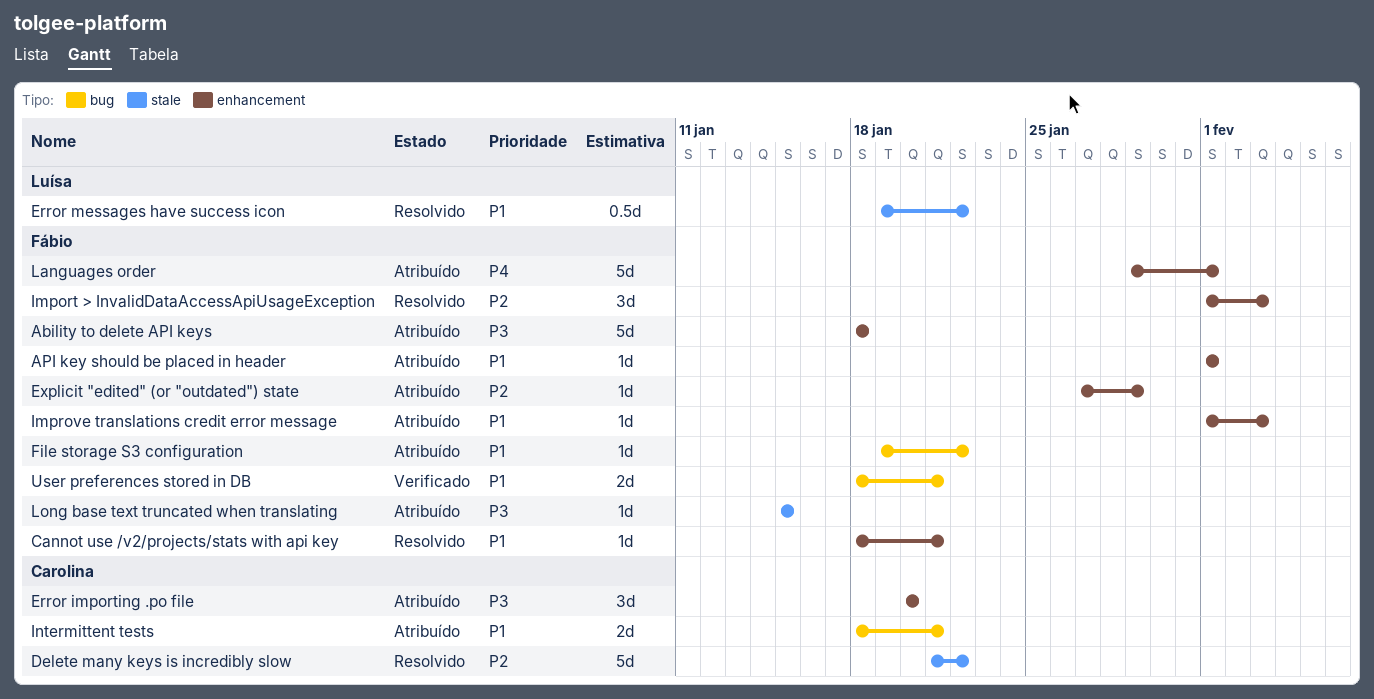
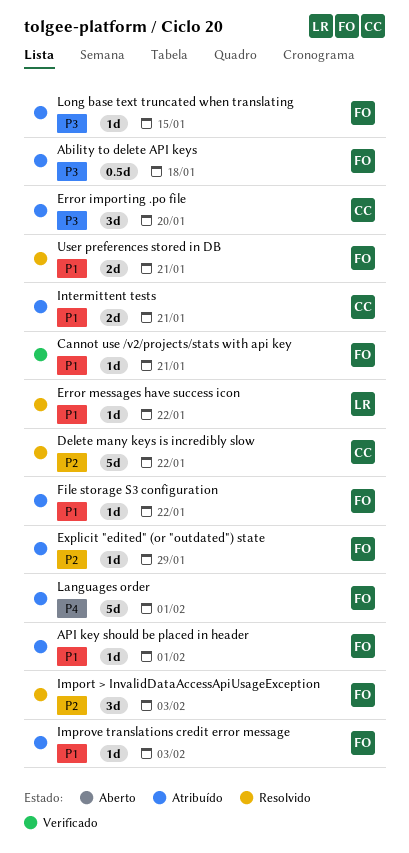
Ability to delete API keys, estimate: 5d -> 0.5d
Cannot use /v2/projects/stats with api key, status: Resolvido -> Verificado
Error messages have success icon, estimate: 0.5d -> 1d
User preferences stored in DB, status: Verificado -> Resolvido

